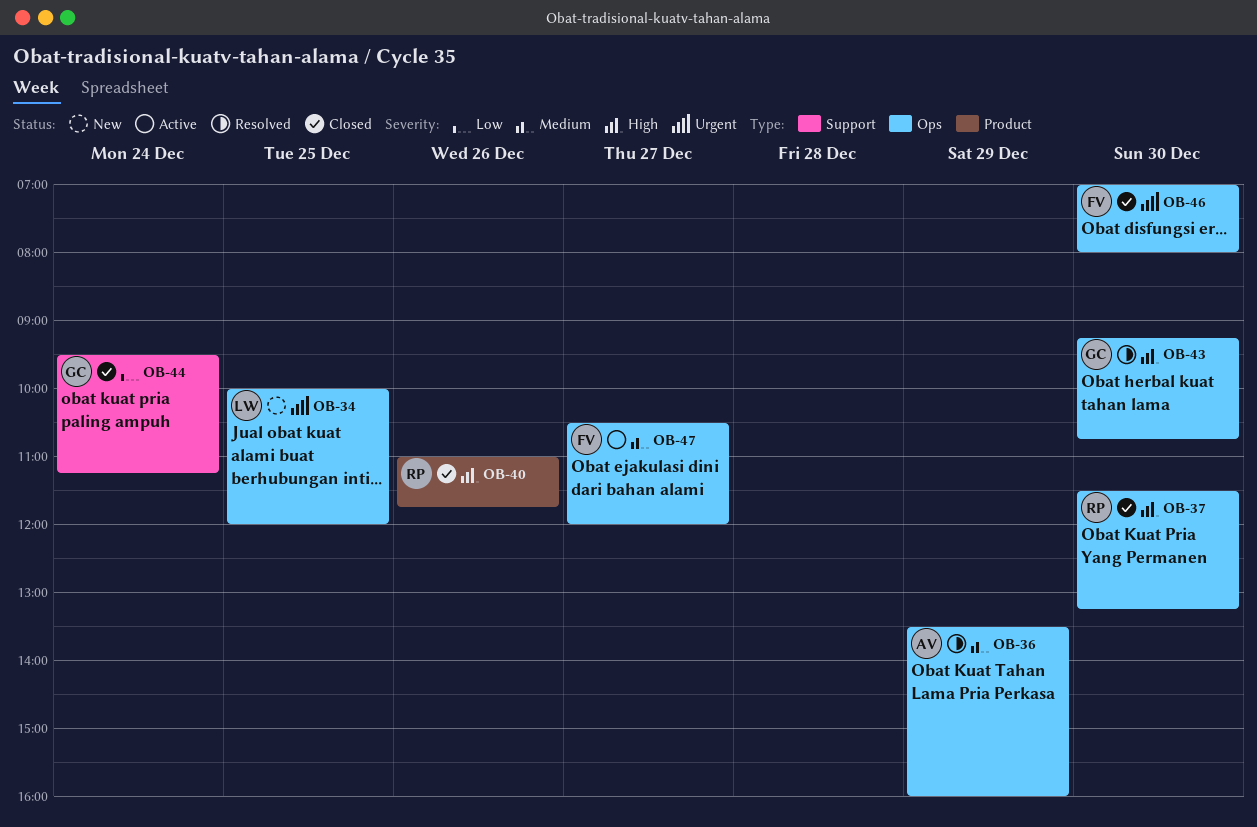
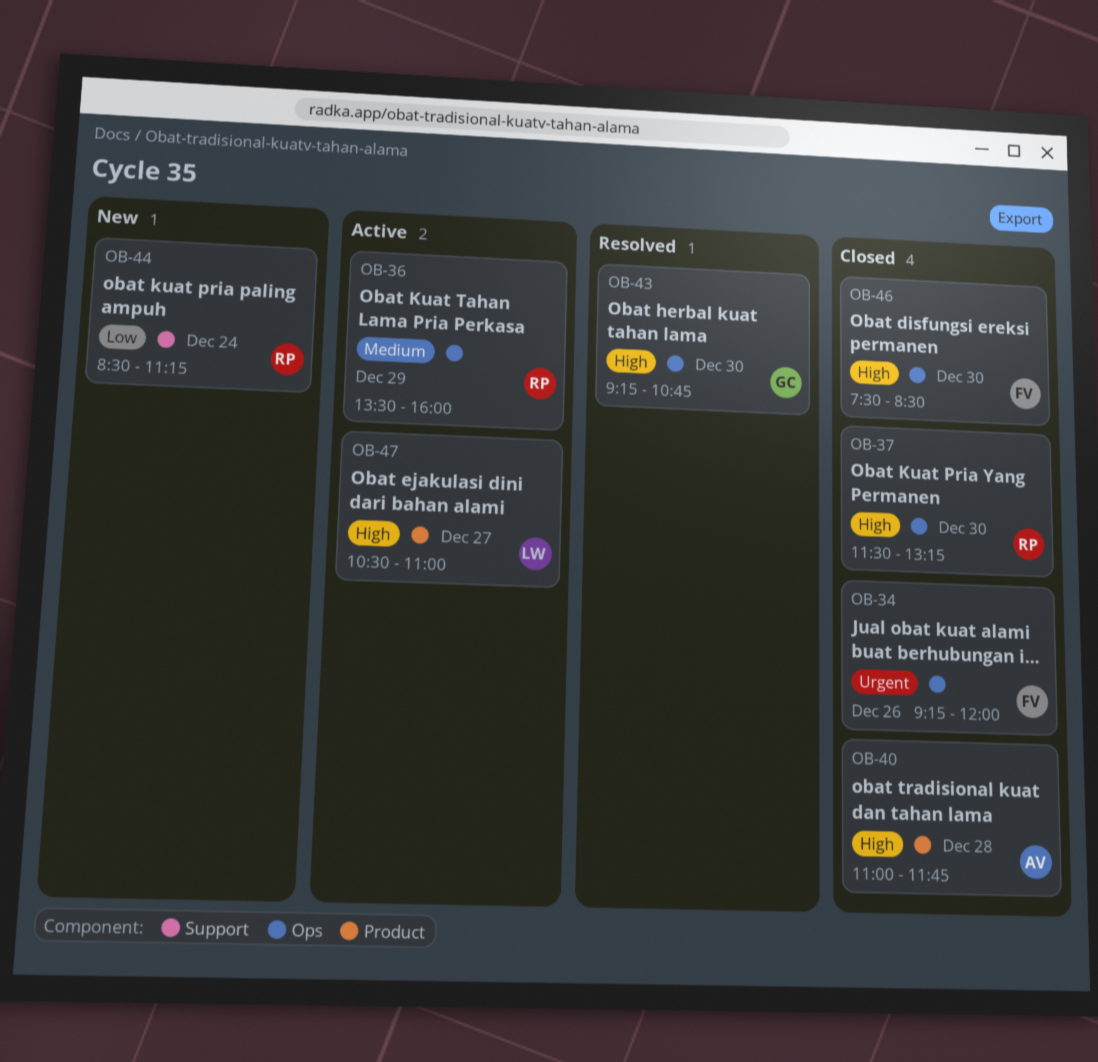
OB-34, status: New -> Closed
OB-34, owner: LW -> FV
OB-34, day: Dec 25 -> Dec 26
OB-34, begins: 10:00 -> 09:15
OB-36, status: Resolved -> Active
OB-36, owner: AV -> RP
OB-40, owner: RP -> AV
OB-40, day: Dec 26 -> Dec 28
OB-44, status: Closed -> New
OB-44, owner: GC -> RP
OB-44, begins: 09:30 -> 08:30
OB-46, priority: Urgent -> High
OB-46, begins: 07:00 -> 07:30
OB-46, ends: 08:00 -> 08:30
OB-47, owner: FV -> LW
OB-47, priority: Medium -> High
OB-47, label: Ops -> Product
OB-47, ends: 12:00 -> 11:00

